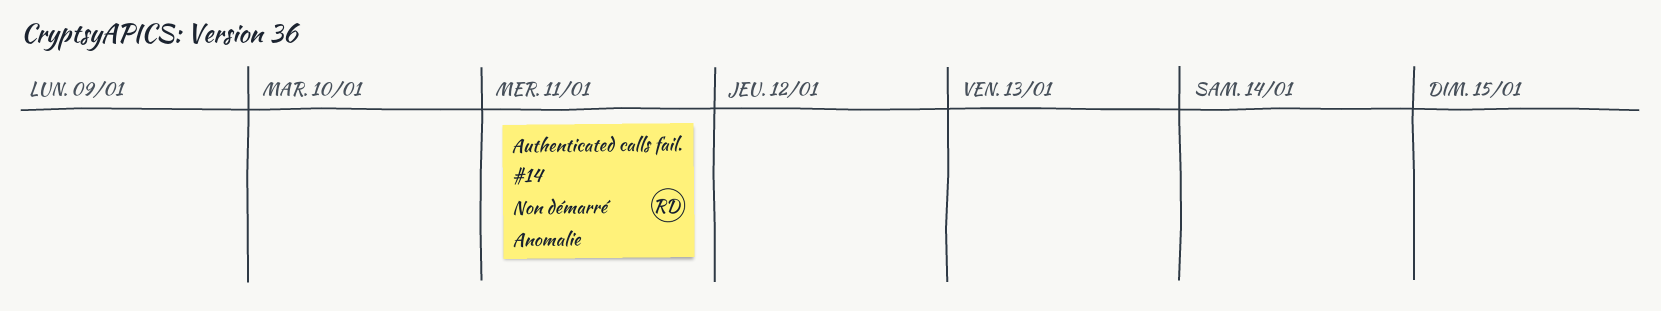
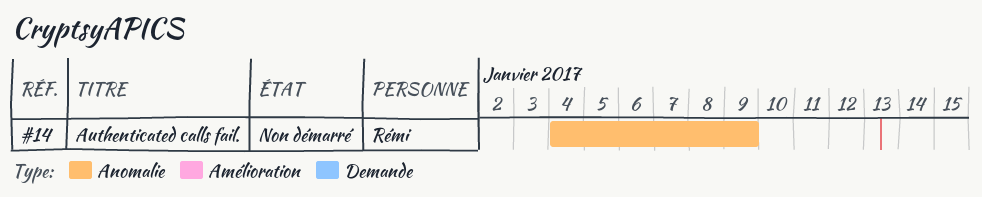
#14, due: Jan 11 -> Jan 9

